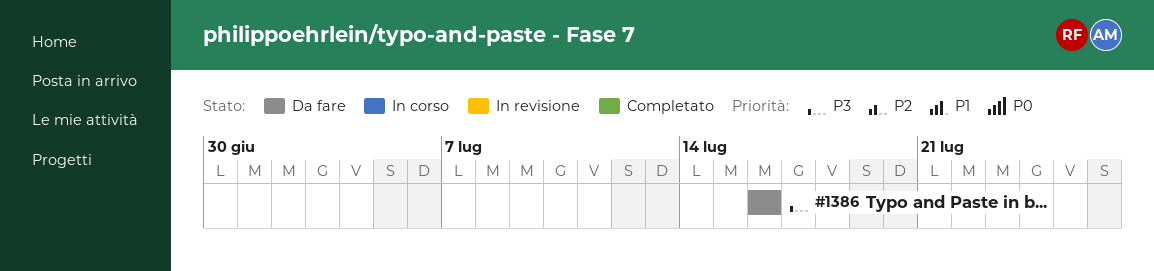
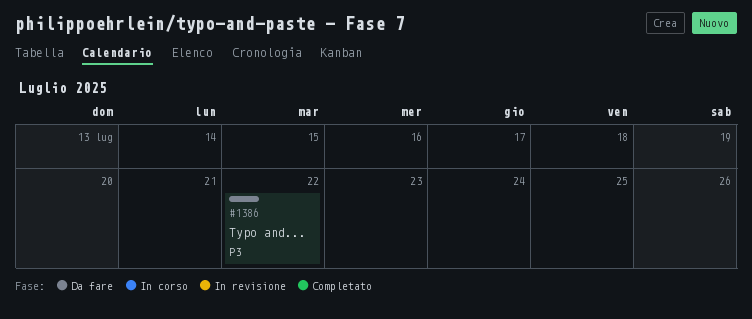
#1386, due: Jul 16 -> Jul 22

